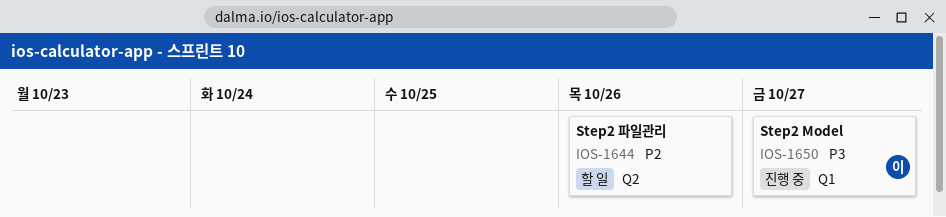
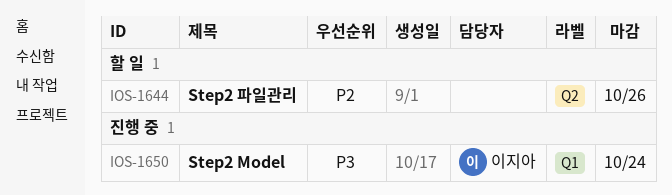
IOS-1650, due: Oct 27 -> Oct 24

